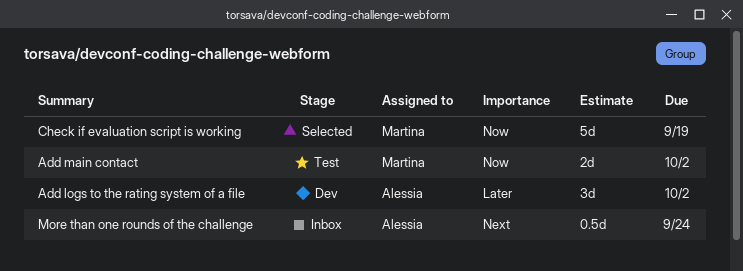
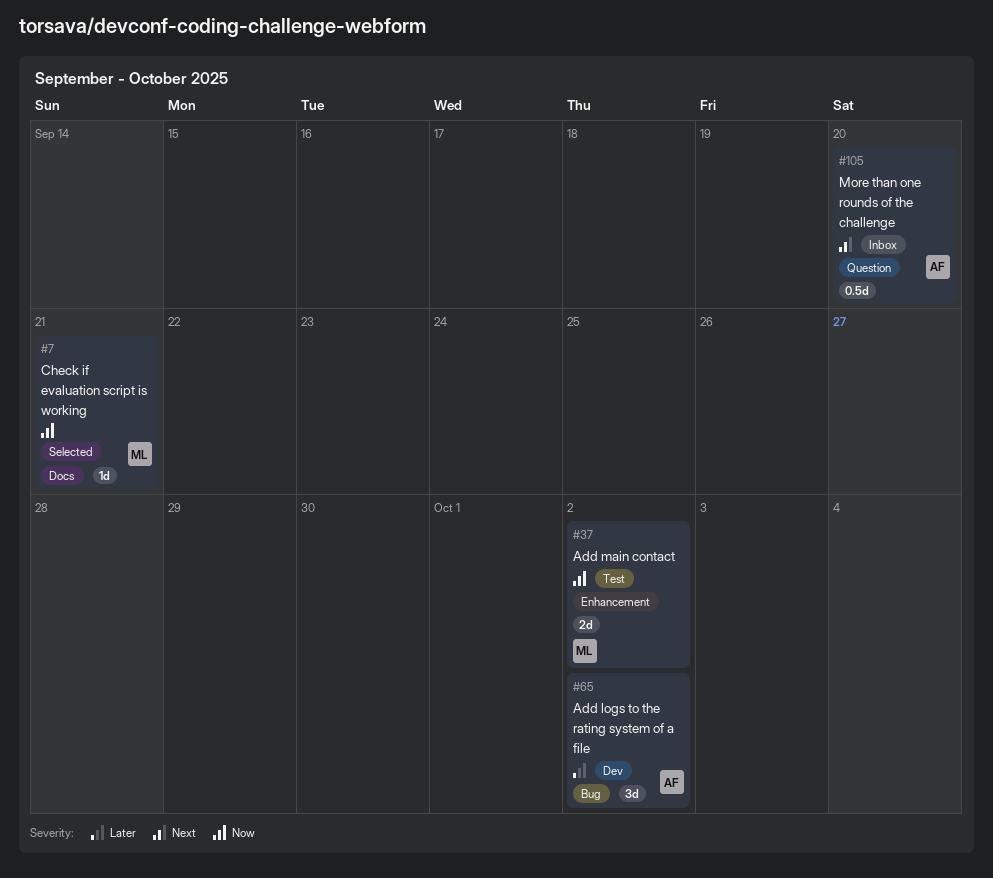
Check if evaluation script is working, estimate: 5d -> 1d
Check if evaluation script is working, due: Sep 19 -> Sep 21
More than one rounds of the challenge, due: Sep 24 -> Sep 20

